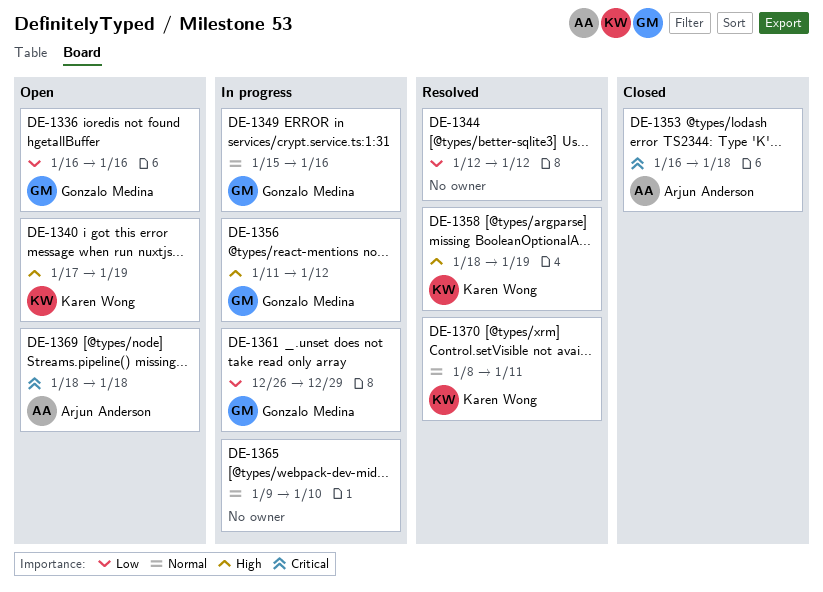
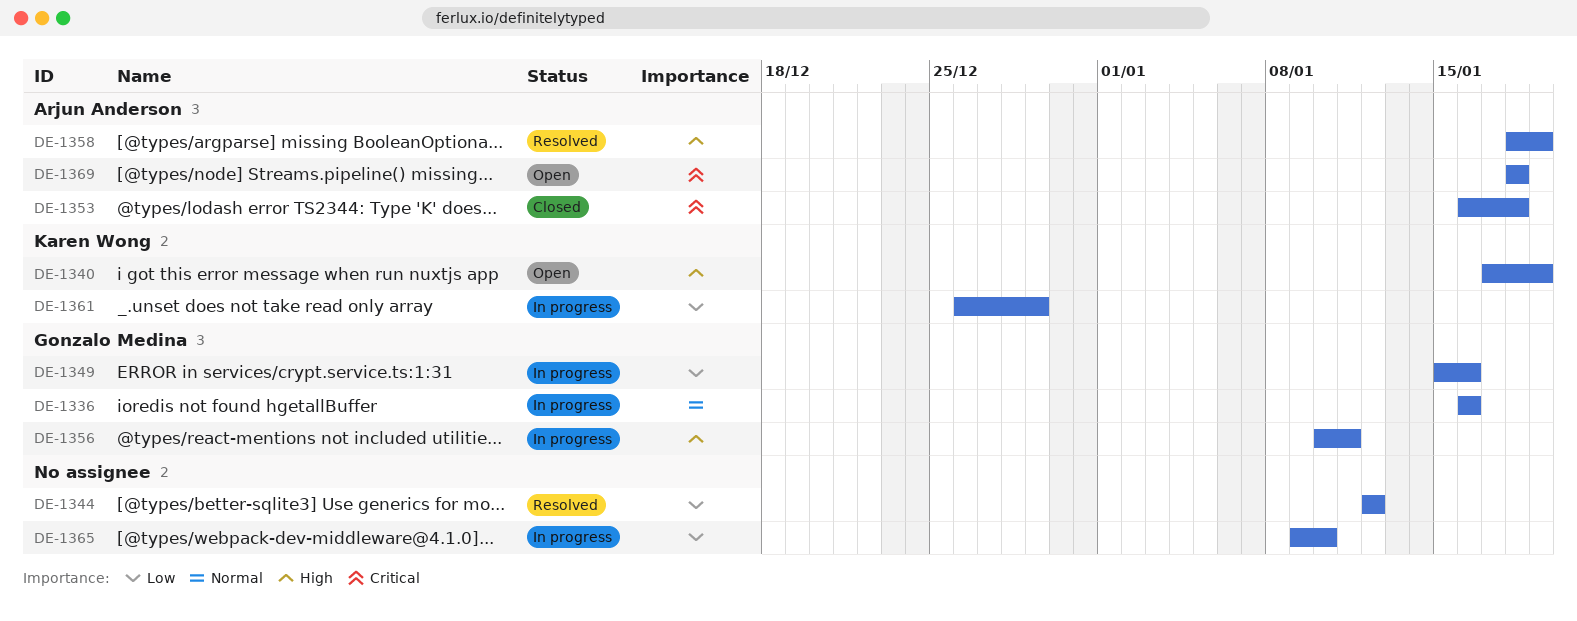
DE-1336, status: Open -> In progress
DE-1336, priority: Low -> Normal
DE-1349, priority: Normal -> Low
DE-1356, start: Jan 11 -> Jan 10
DE-1356, due: Jan 12 -> Jan 11
DE-1358, owner: Karen Wong -> Arjun Anderson
DE-1361, owner: Gonzalo Medina -> Karen Wong
DE-1365, priority: Normal -> Low
DE-1370: present -> none

